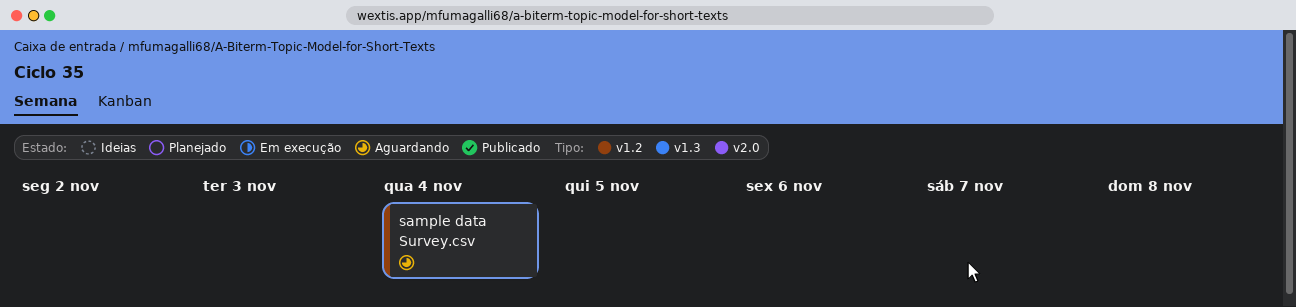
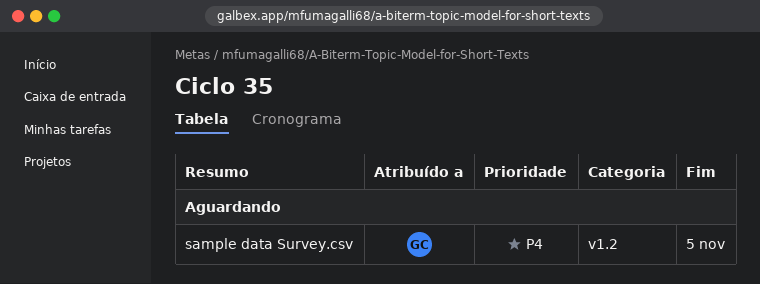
sample data Survey.csv, due: Nov 4 -> Nov 5

